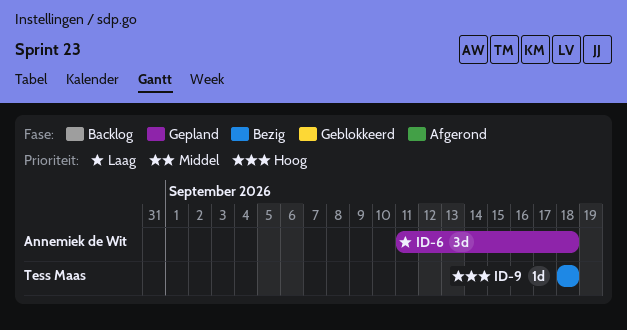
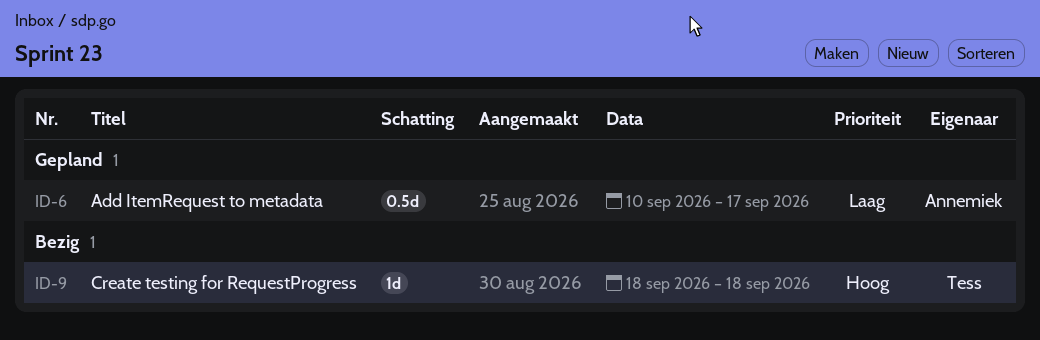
ID-6, estimate: 3d -> 0.5d
ID-6, start: Sep 11 -> Sep 10
ID-6, due: Sep 18 -> Sep 17

